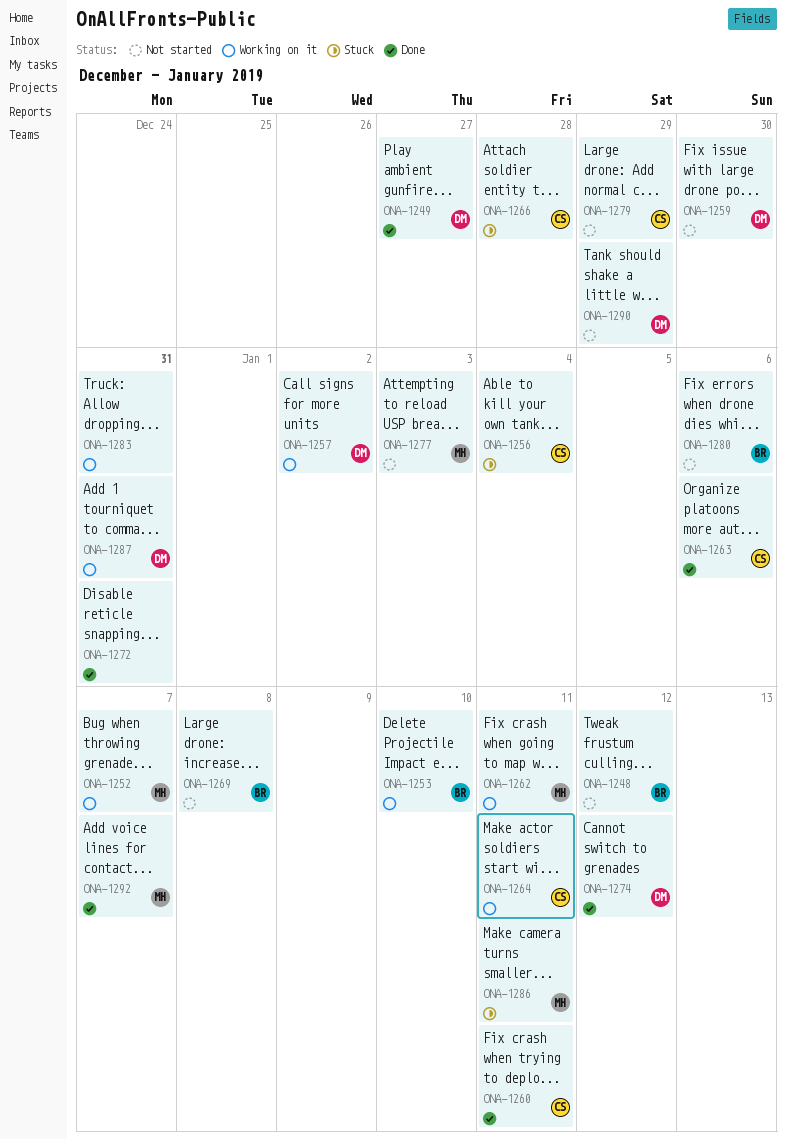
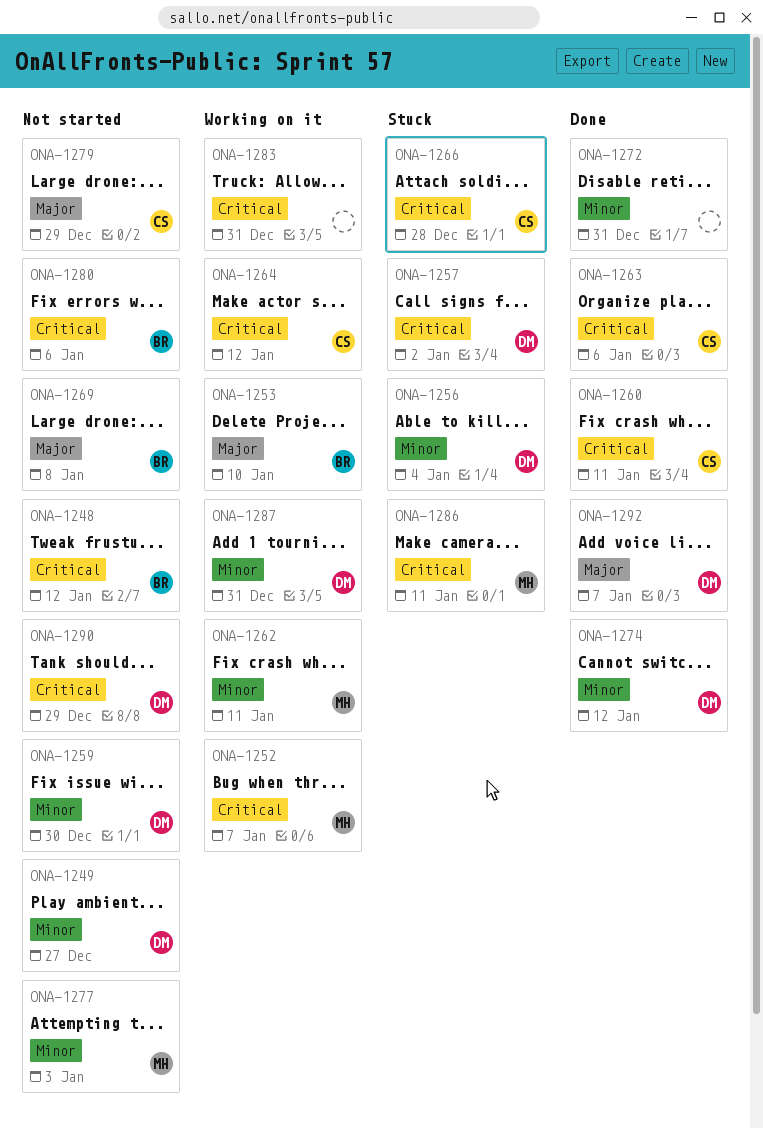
ONA-1249, status: Done -> Not started
ONA-1256, owner: CS -> DM
ONA-1257, status: Working on it -> Stuck
ONA-1264, due: Jan 11 -> Jan 12
ONA-1292, owner: MH -> DM

